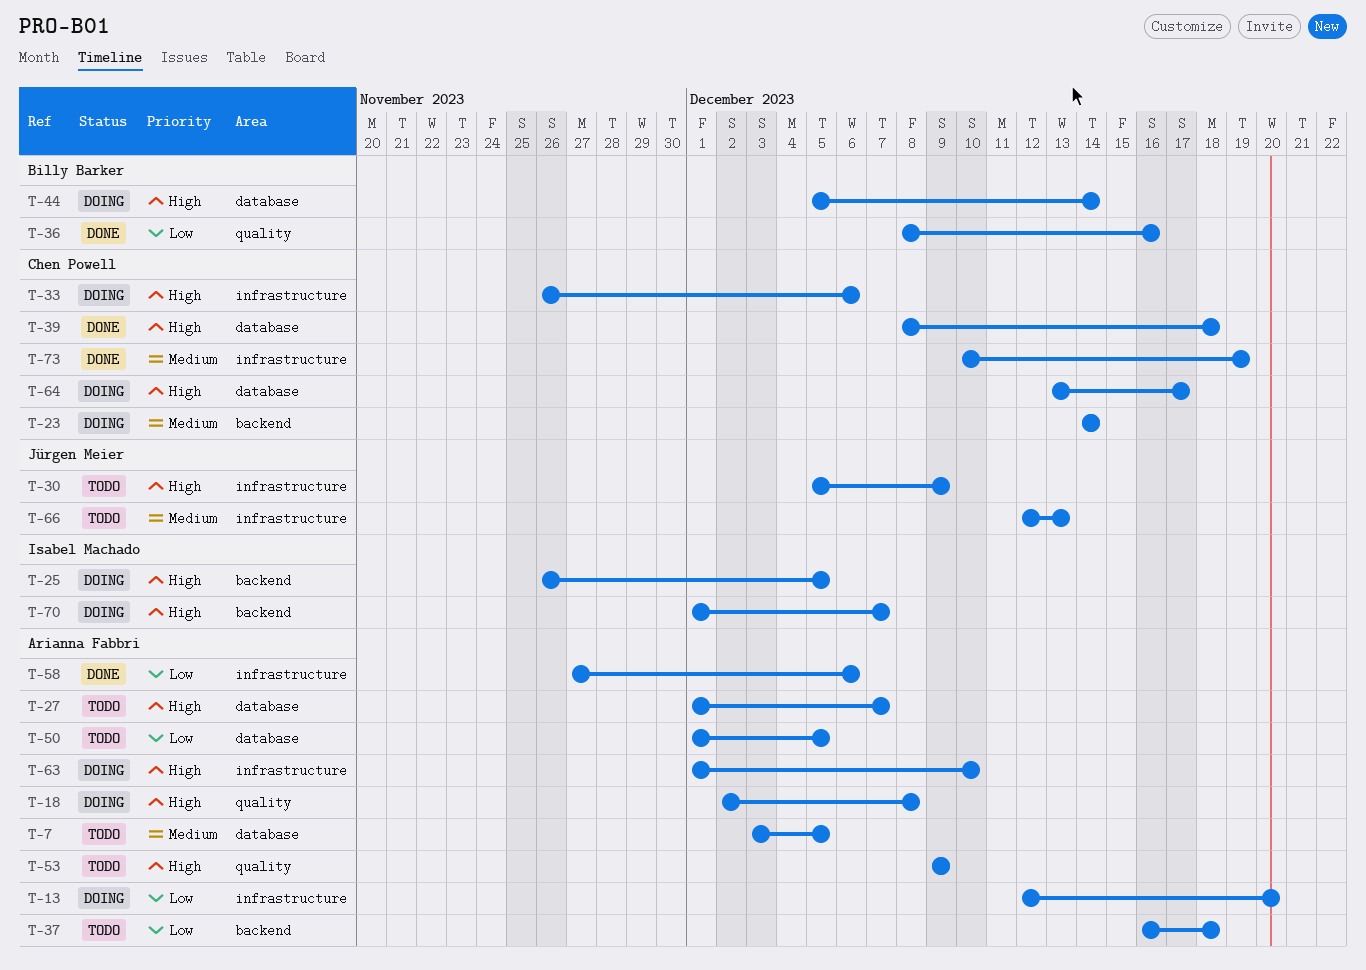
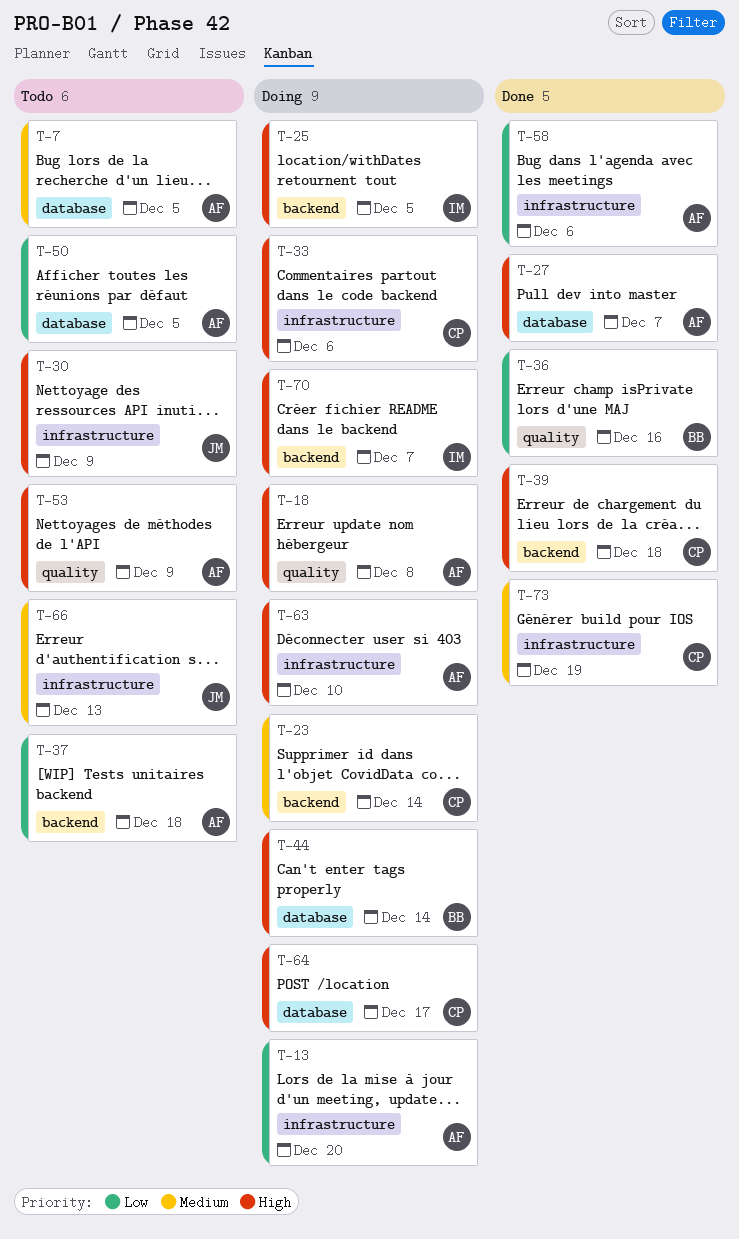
T-27, status: Todo -> Done
T-39, label: database -> backend

